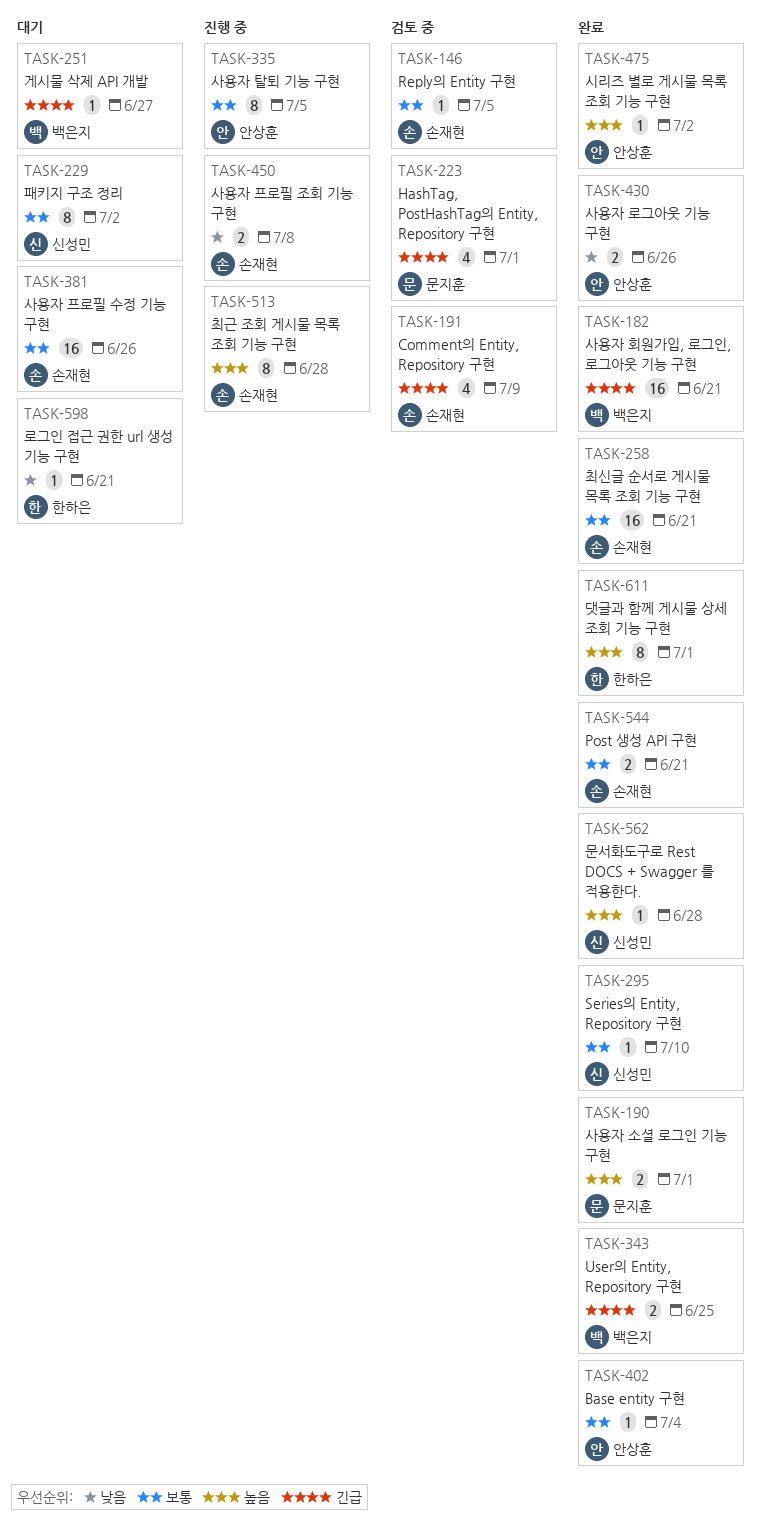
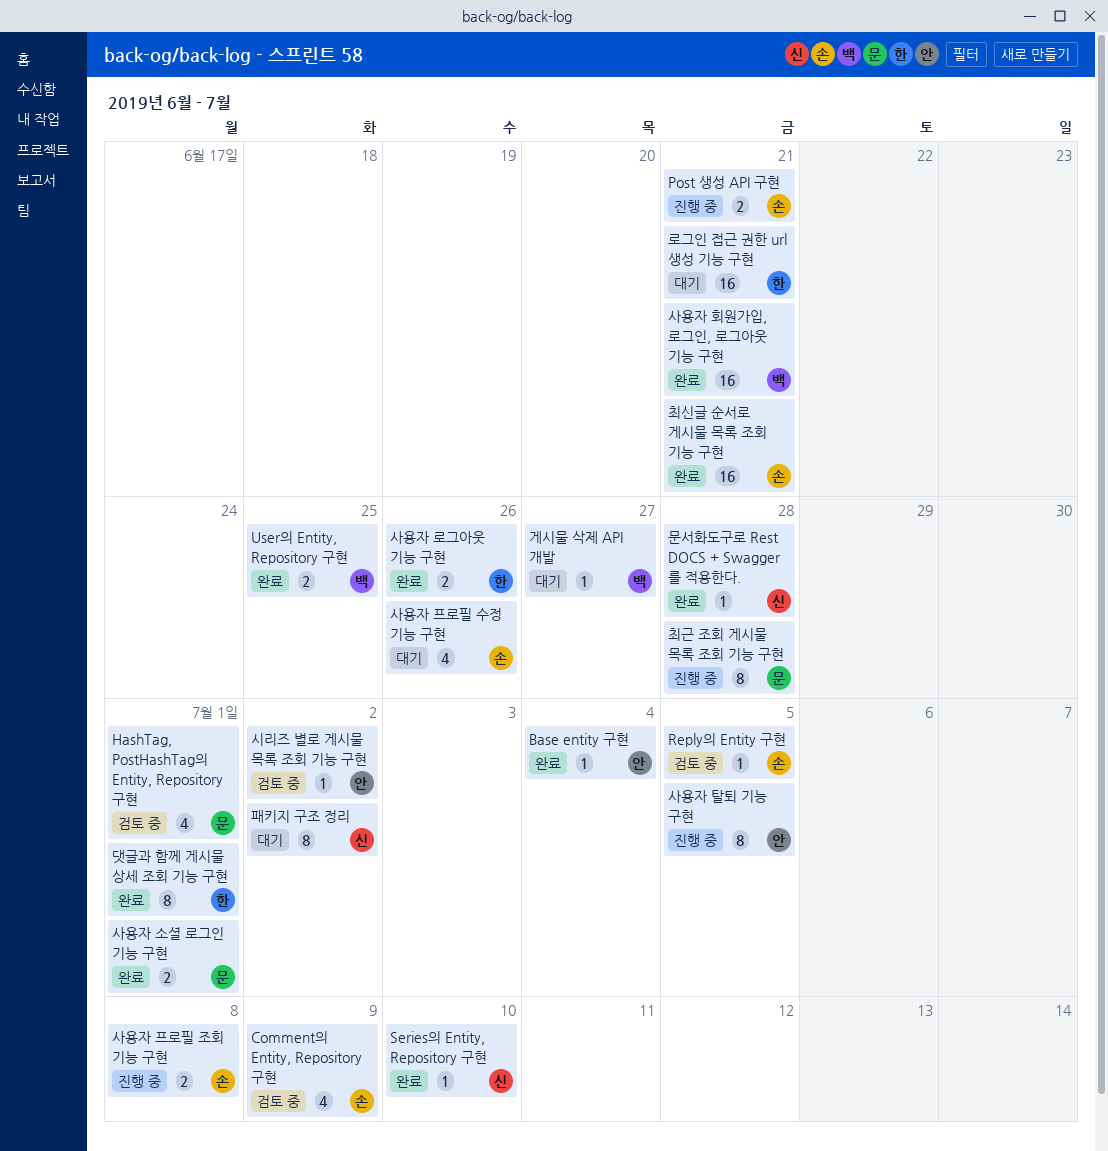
Post 생성 API 구현, status: 완료 -> 진행 중
로그인 접근 권한 url 생성 기능 구현, estimate: 1 -> 16
사용자 로그아웃 기능 구현, owner: 안상훈 -> 한하은
사용자 프로필 수정 기능 구현, estimate: 16 -> 4
시리즈 별로 게시물 목록 조회 기능 구현, status: 완료 -> 검토 중
최근 조회 게시물 목록 조회 기능 구현, owner: 손재현 -> 문지훈

